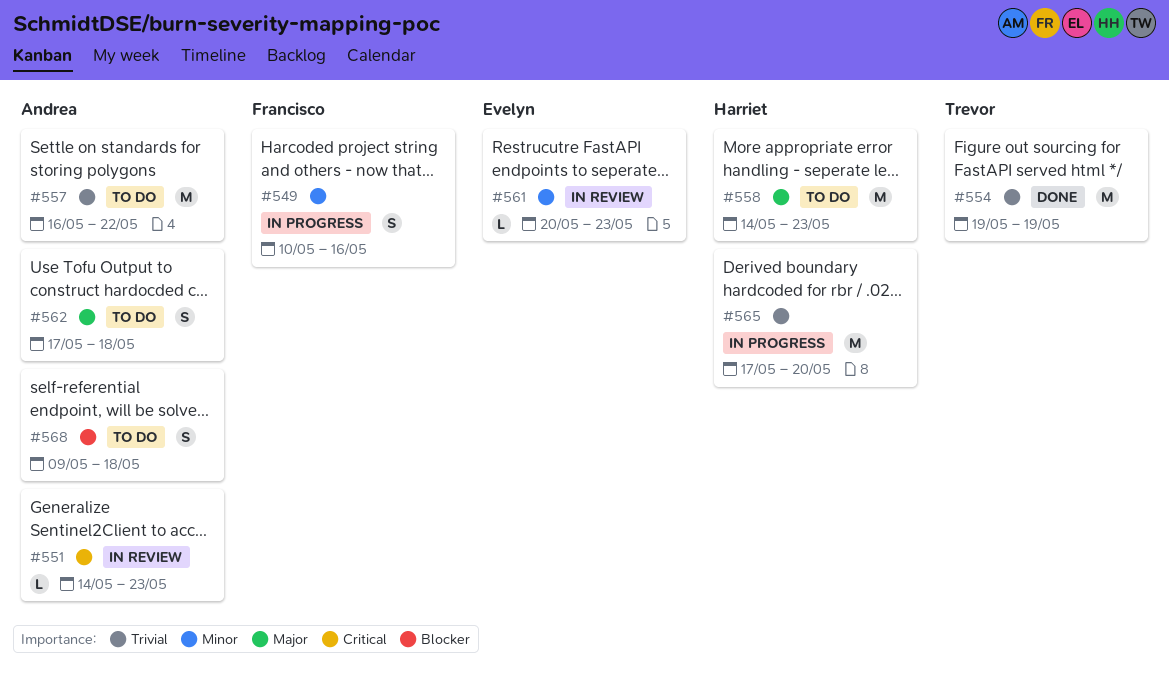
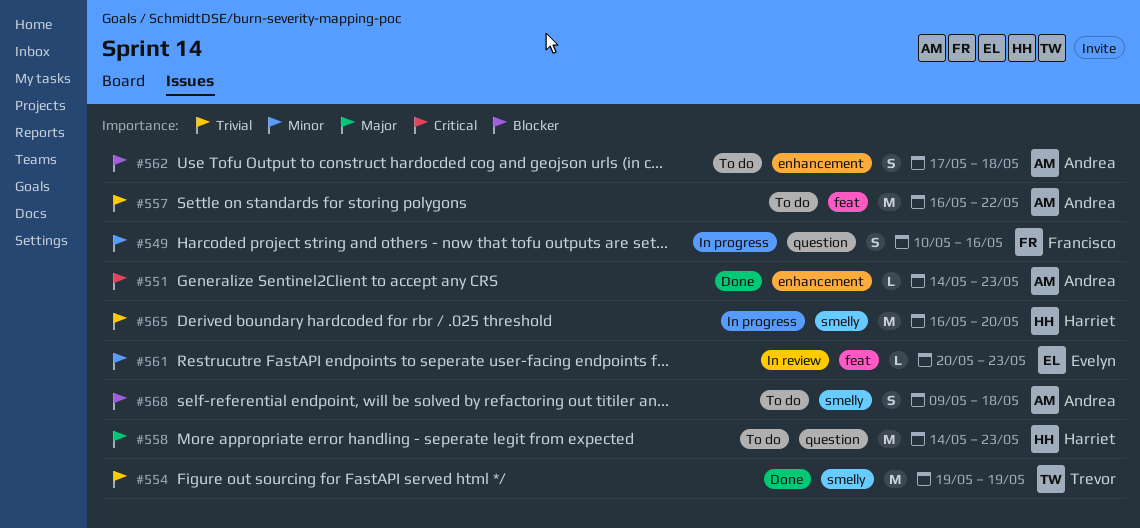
#551, status: In review -> Done
#562, priority: Major -> Blocker
#565, start: May 17 -> May 16

